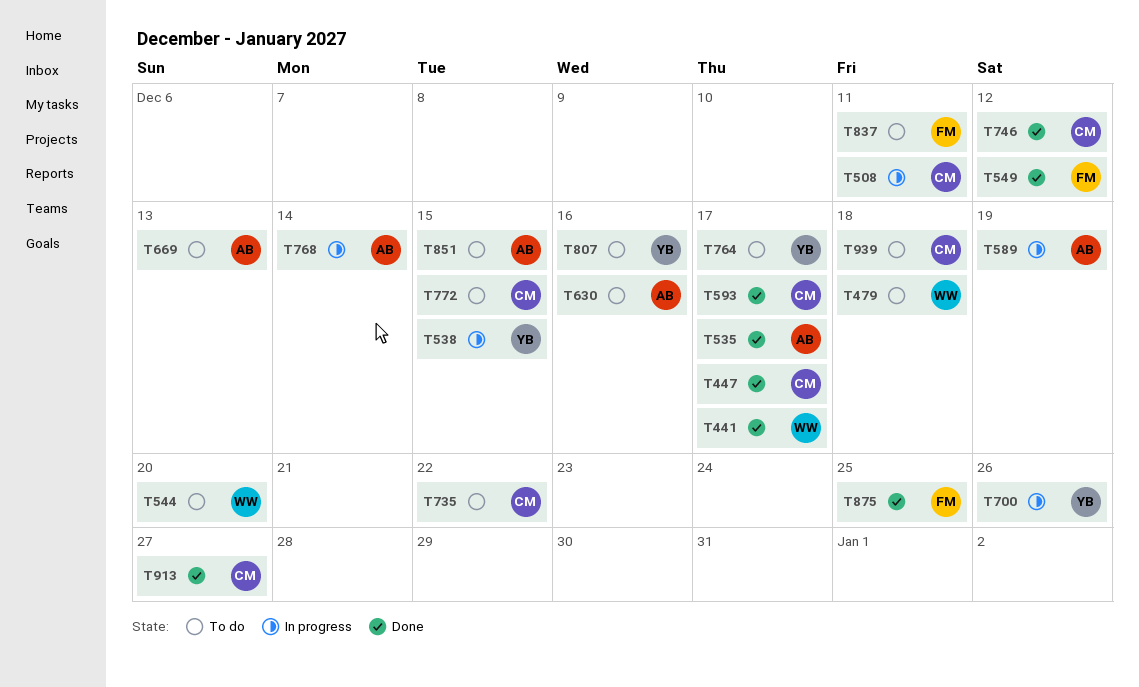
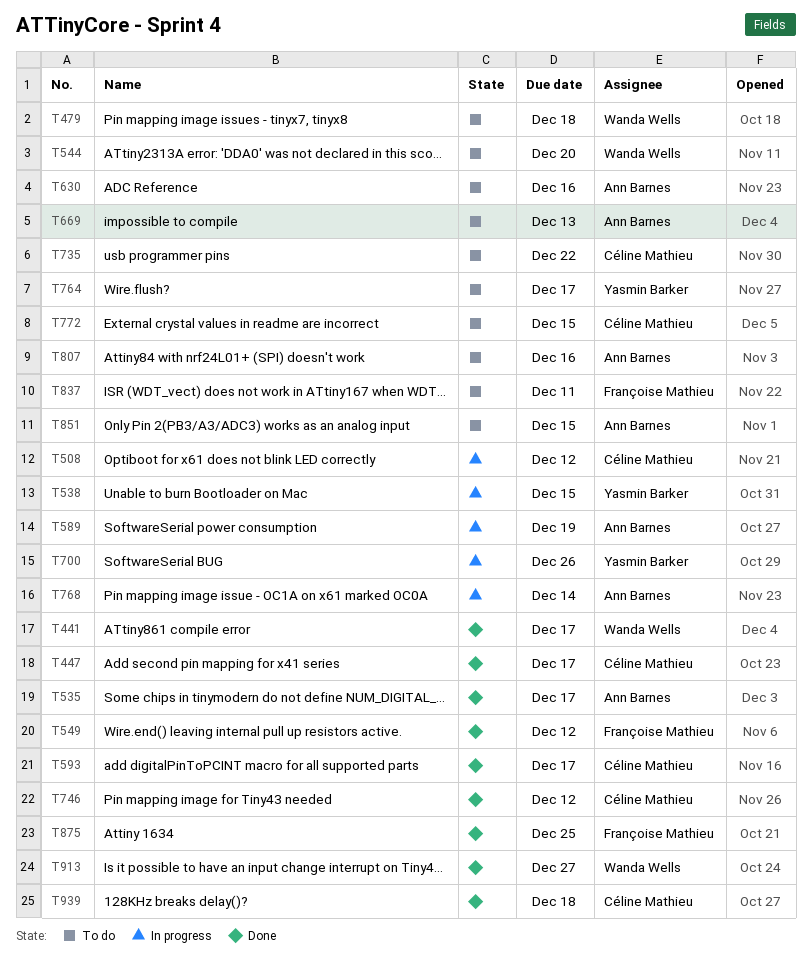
T508, due: Dec 11 -> Dec 12
T807, owner: Yasmin Barker -> Ann Barnes
T913, owner: Céline Mathieu -> Wanda Wells
T939, status: To do -> Done

